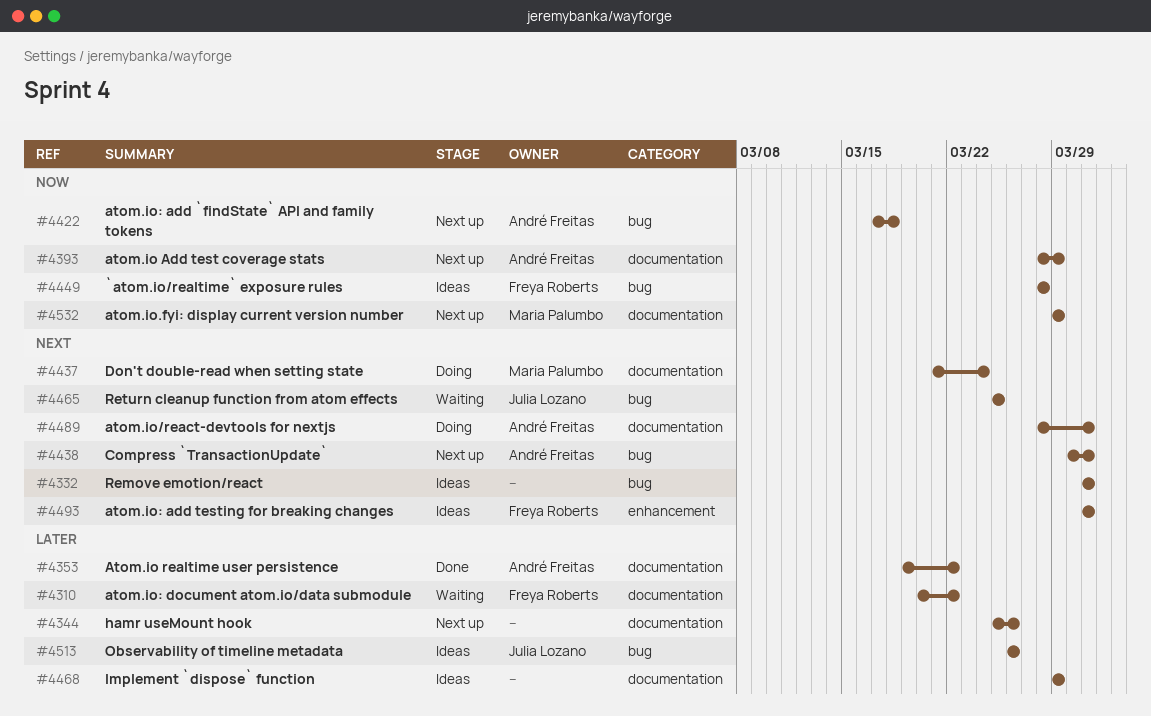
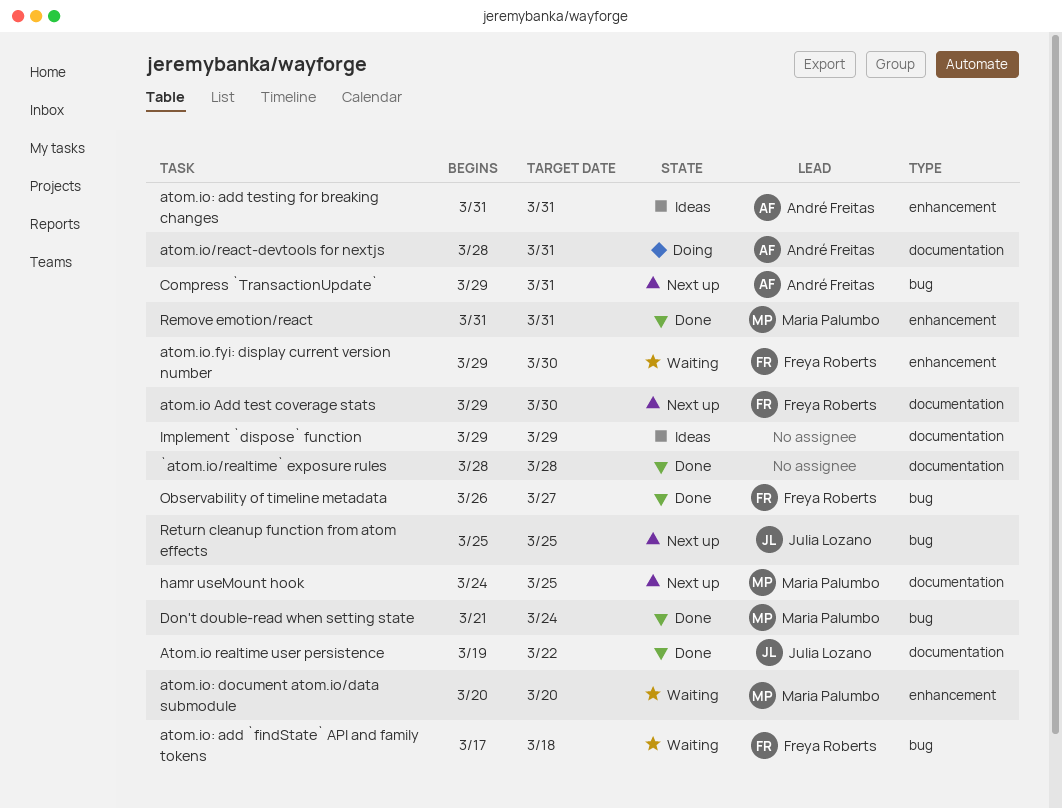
`atom.io/realtime` exposure rules, status: Ideas -> Done
`atom.io/realtime` exposure rules, owner: Freya Roberts -> none
`atom.io/realtime` exposure rules, label: bug -> documentation
atom.io Add test coverage stats, owner: André Freitas -> Freya Roberts
atom.io Add test coverage stats, start: Mar 28 -> Mar 29
atom.io Add test coverage stats, due: Mar 29 -> Mar 30
Atom.io realtime user persistence, owner: André Freitas -> Julia Lozano
atom.io.fyi: display current version number, status: Next up -> Waiting
atom.io.fyi: display current version number, owner: Maria Palumbo -> Freya Roberts
atom.io.fyi: display current version number, label: documentation -> enhancement
atom.io.fyi: display current version number, due: Mar 29 -> Mar 30
atom.io: add `findState` API and family tokens, status: Next up -> Waiting
atom.io: add `findState` API and family tokens, owner: André Freitas -> Freya Roberts
atom.io: add testing for breaking changes, owner: Freya Roberts -> André Freitas
atom.io: document atom.io/data submodule, owner: Freya Roberts -> Maria Palumbo
atom.io: document atom.io/data submodule, label: documentation -> enhancement
atom.io: document atom.io/data submodule, due: Mar 22 -> Mar 20
Compress `TransactionUpdate`, start: Mar 30 -> Mar 29
Don't double-read when setting state, status: Doing -> Done
Don't double-read when setting state, label: documentation -> bug
hamr useMount hook, owner: none -> Maria Palumbo
hamr useMount hook, start: Mar 25 -> Mar 24
hamr useMount hook, due: Mar 26 -> Mar 25
Observability of timeline metadata, status: Ideas -> Done
Observability of timeline metadata, owner: Julia Lozano -> Freya Roberts
Observability of timeline metadata, due: Mar 26 -> Mar 27
Remove emotion/react, status: Ideas -> Done
Remove emotion/react, owner: none -> Maria Palumbo
Remove emotion/react, label: bug -> enhancement
Return cleanup function from atom effects, status: Waiting -> Next up

